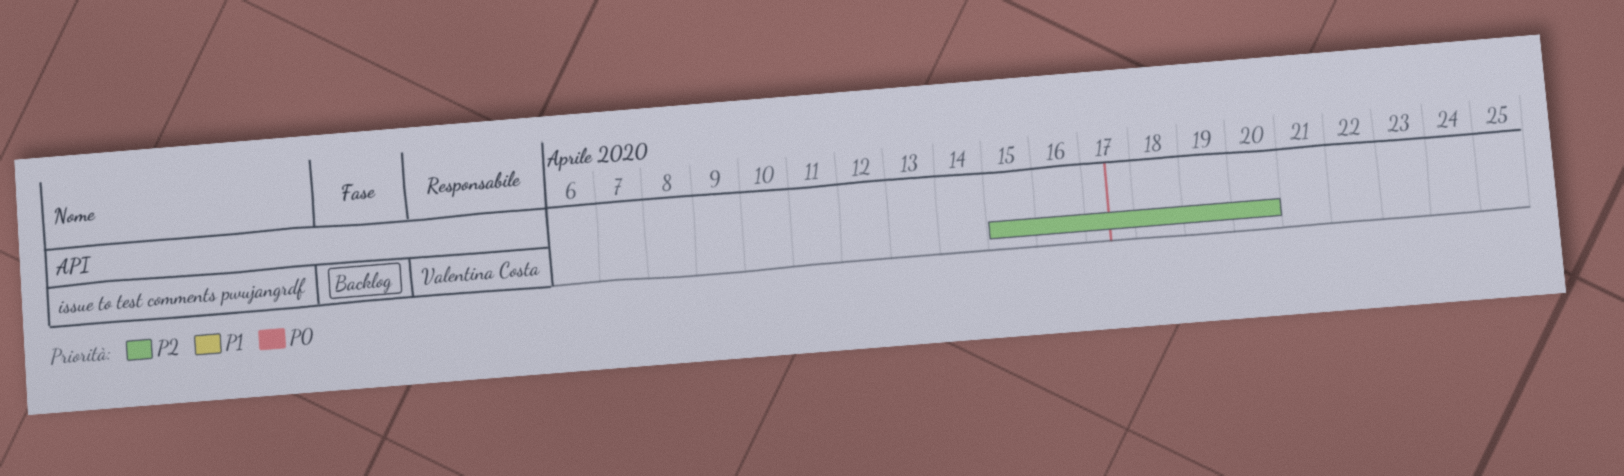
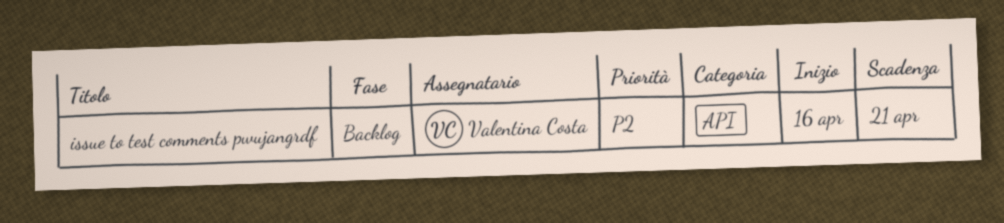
issue to test comments pwujangrdf, start: Apr 15 -> Apr 16
issue to test comments pwujangrdf, due: Apr 20 -> Apr 21

